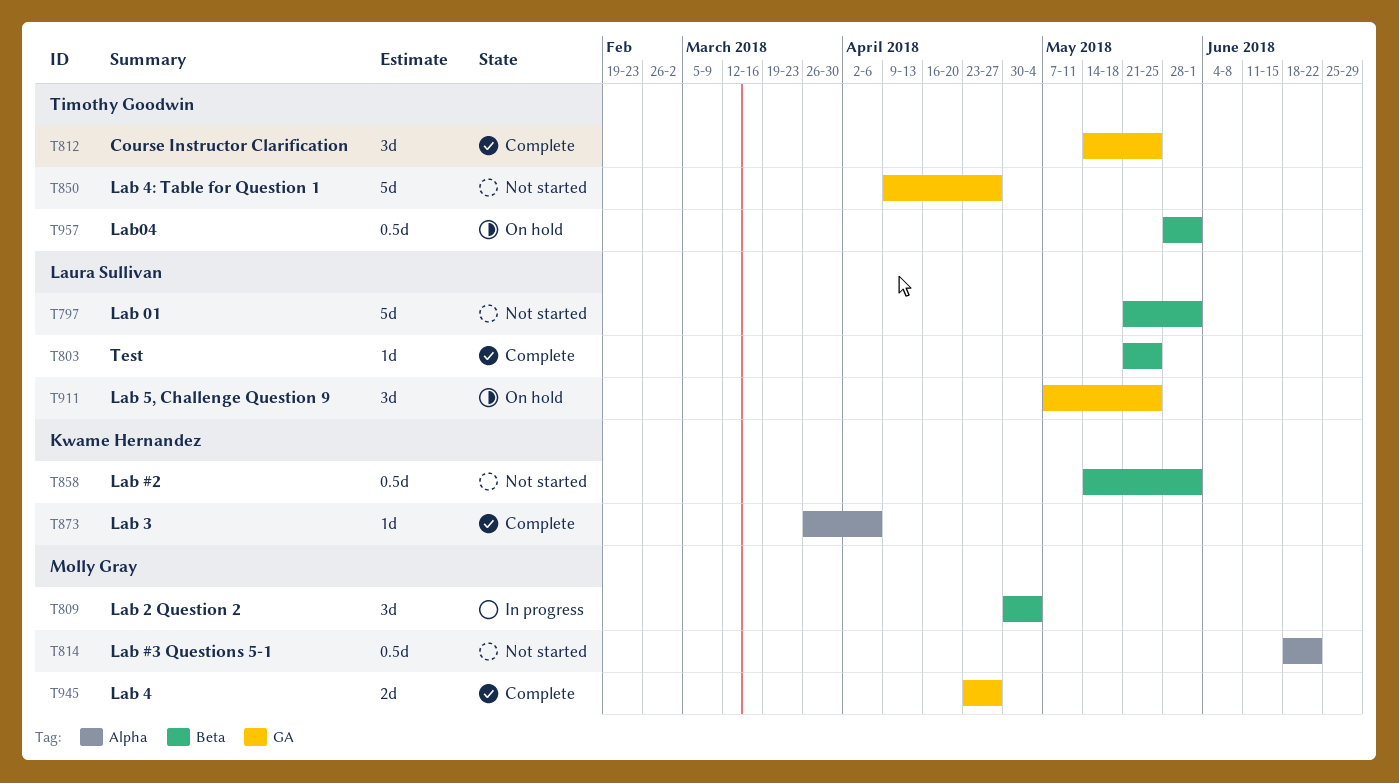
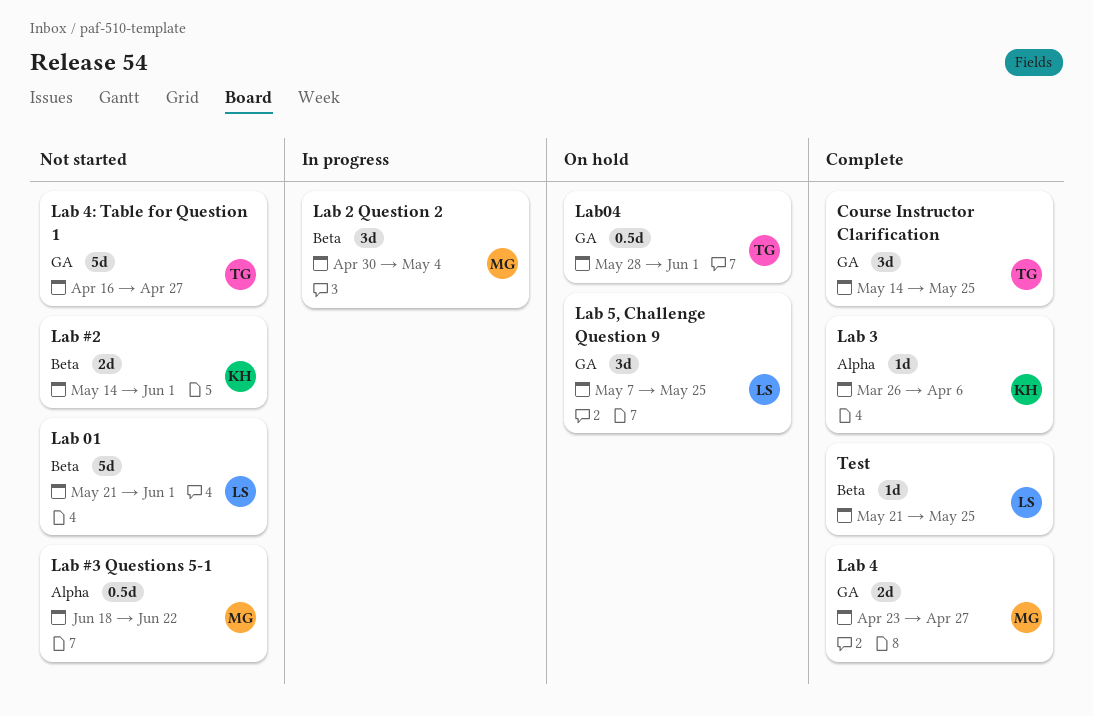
Lab #2, estimate: 0.5d -> 2d
Lab 4: Table for Question 1, start: Apr 9 -> Apr 16
Lab04, label: Beta -> GA

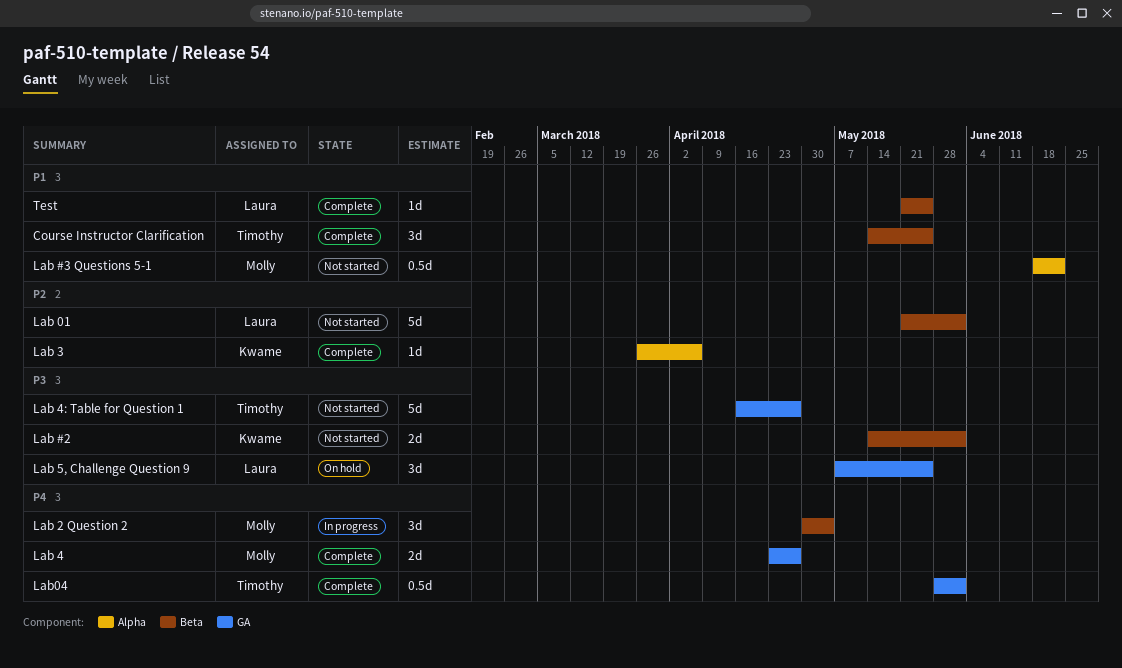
Course Instructor Clarification, label: GA -> Beta
Lab04, status: On hold -> Complete

